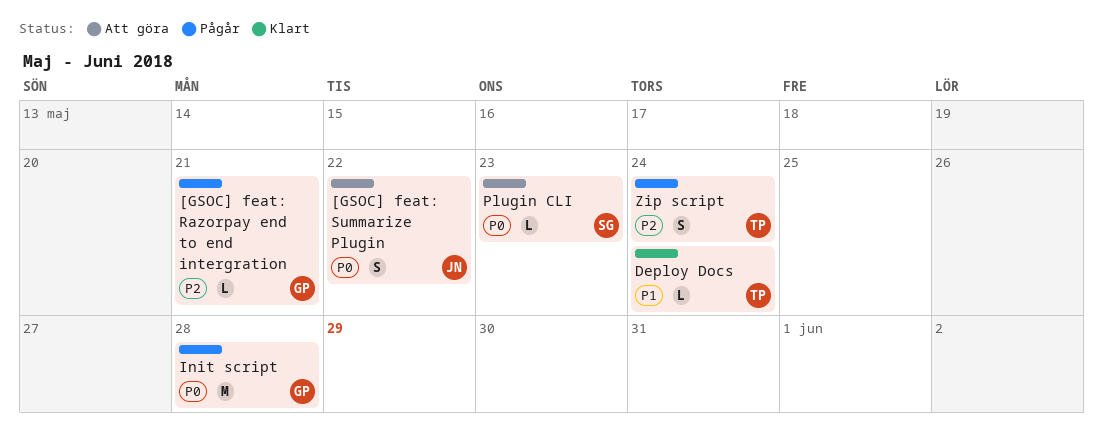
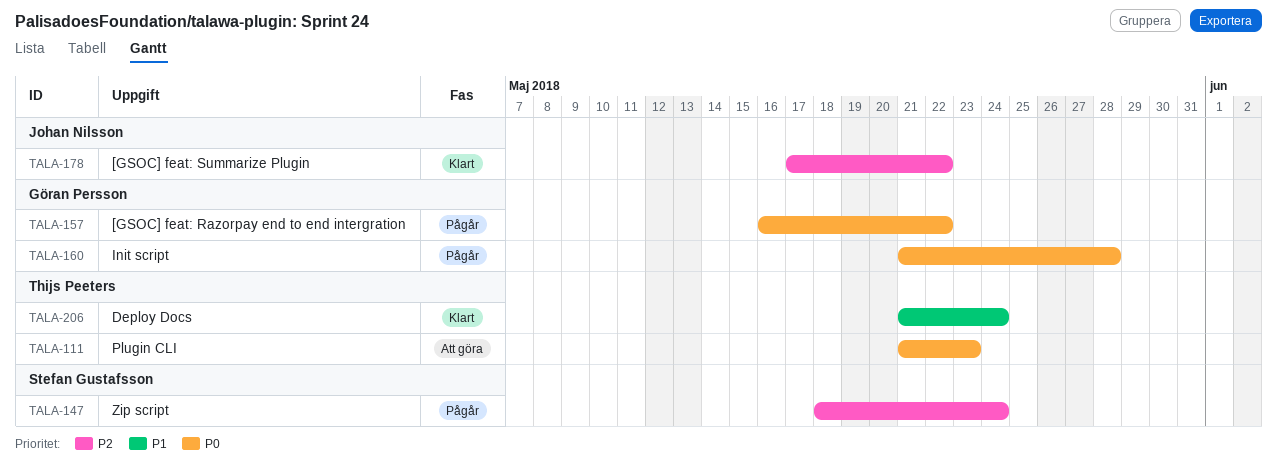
[GSOC] feat: Razorpay end to end intergration, priority: P2 -> P0
[GSOC] feat: Razorpay end to end intergration, due: May 21 -> May 22
[GSOC] feat: Summarize Plugin, status: Att göra -> Klart
[GSOC] feat: Summarize Plugin, priority: P0 -> P2
Plugin CLI, owner: Stefan Gustafsson -> Thijs Peeters
Zip script, owner: Thijs Peeters -> Stefan Gustafsson

